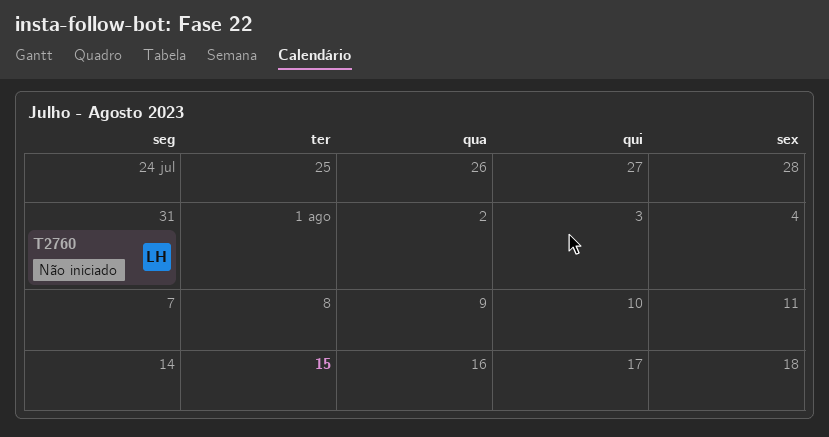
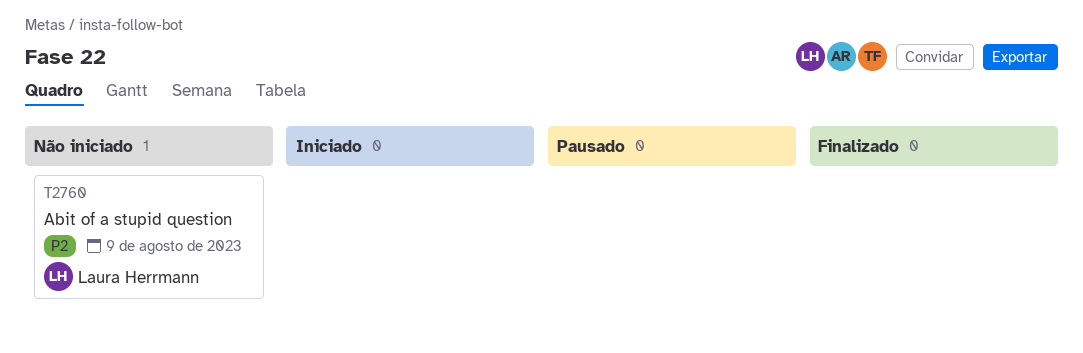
T2760, due: Jul 31 -> Aug 9

